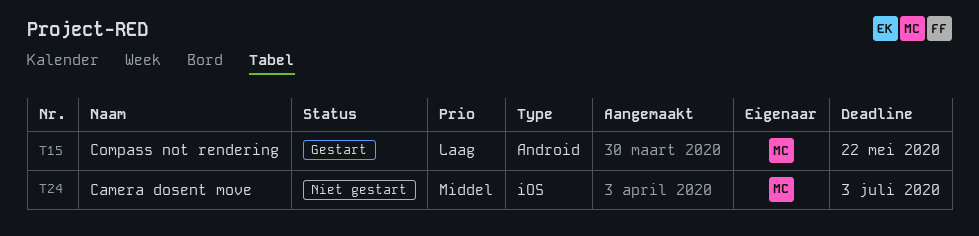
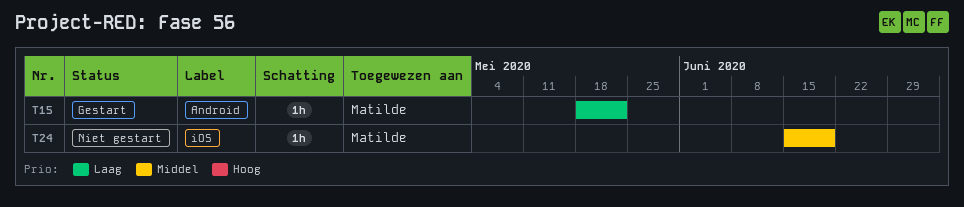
T24, due: Jul 3 -> Jun 19

